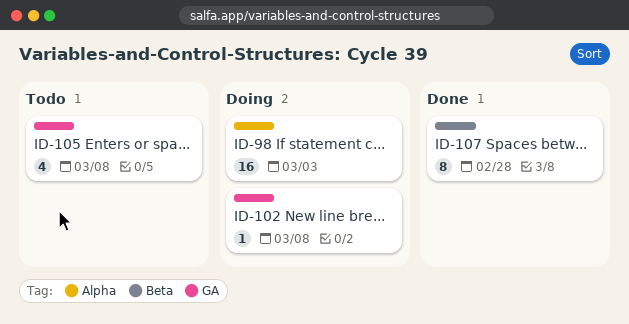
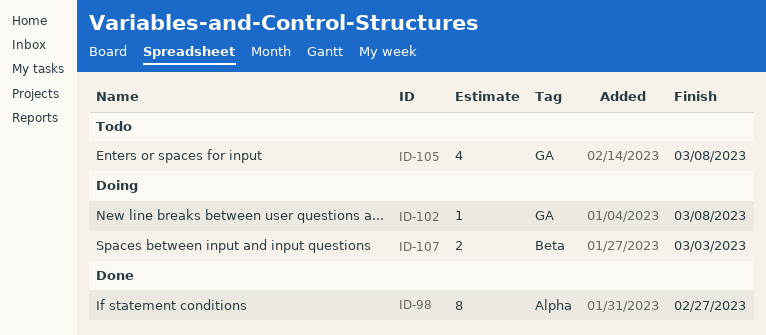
ID-98, status: Doing -> Done
ID-98, estimate: 16 -> 8
ID-98, due: Mar 3 -> Feb 27
ID-107, status: Done -> Doing
ID-107, estimate: 8 -> 2
ID-107, due: Feb 28 -> Mar 3

